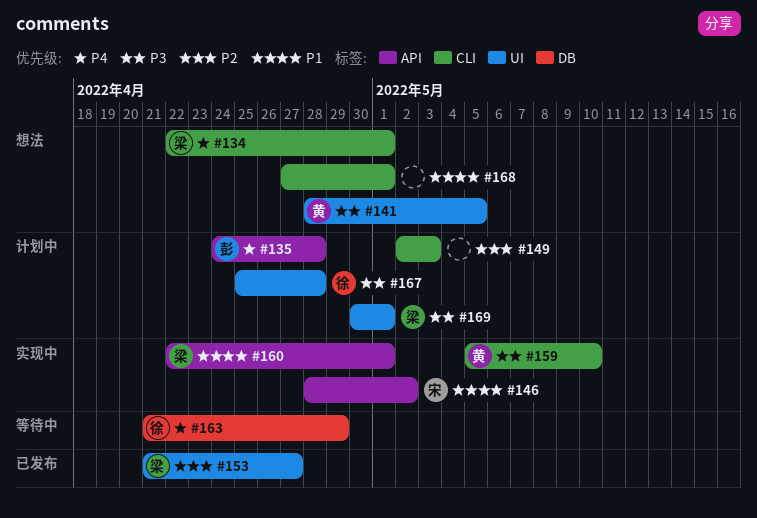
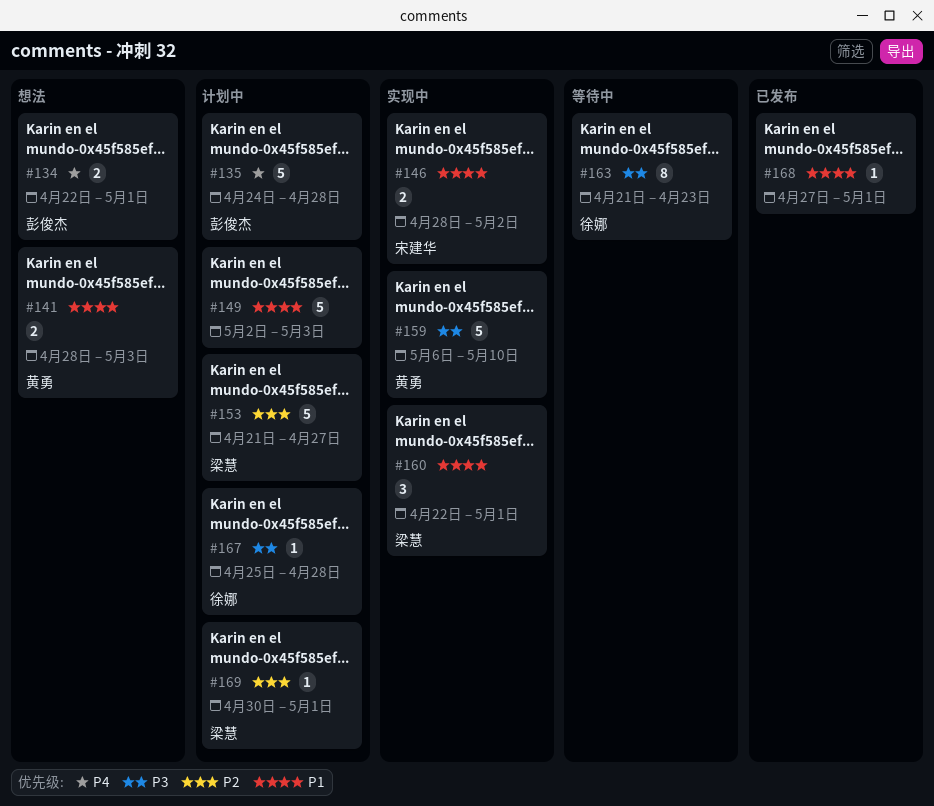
#134, owner: 梁慧 -> 彭俊杰
#141, priority: P3 -> P1
#141, due: May 5 -> May 3
#149, priority: P2 -> P1
#153, status: 已发布 -> 计划中
#159, start: May 5 -> May 6
#163, priority: P4 -> P3
#163, due: Apr 29 -> Apr 23
#168, status: 想法 -> 已发布
#169, priority: P3 -> P2

